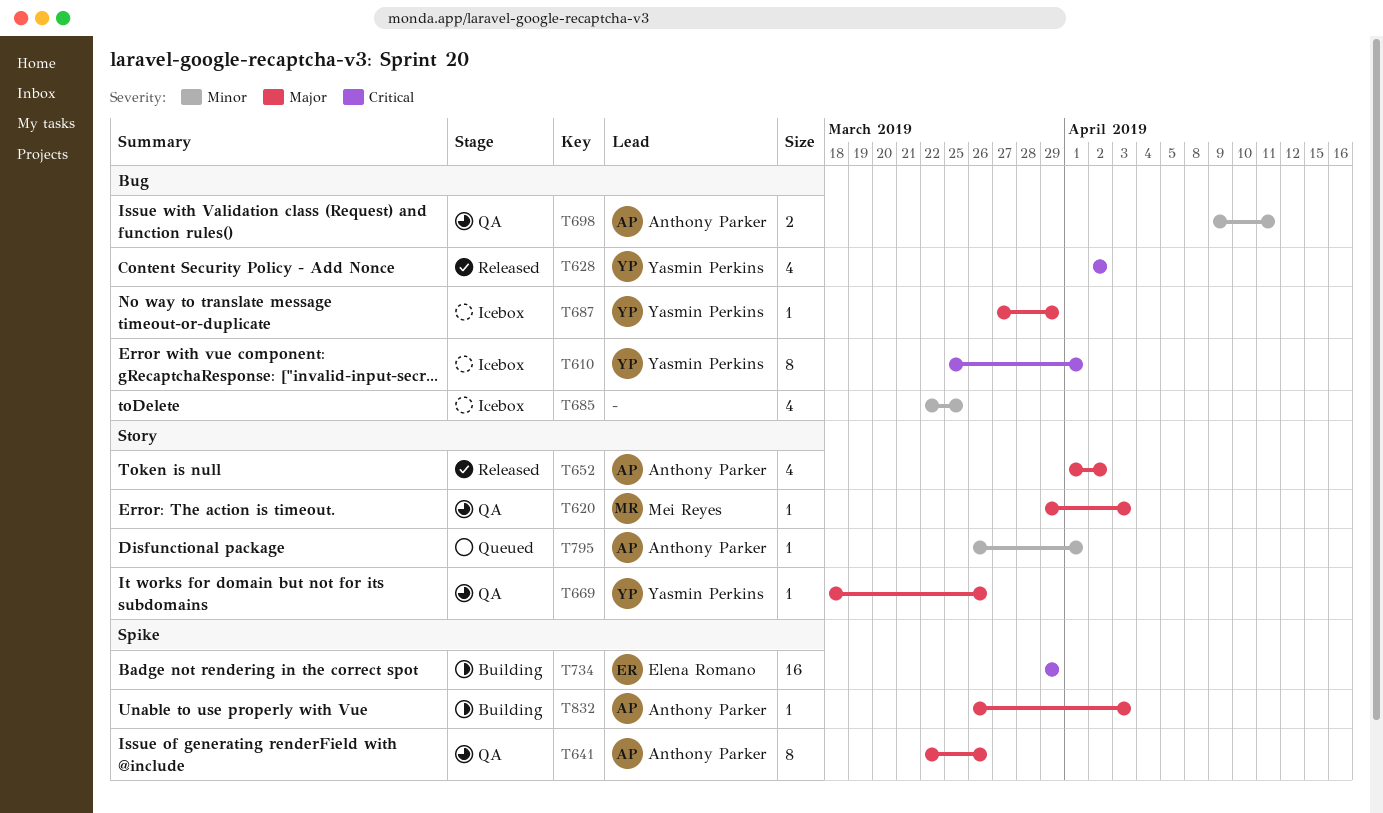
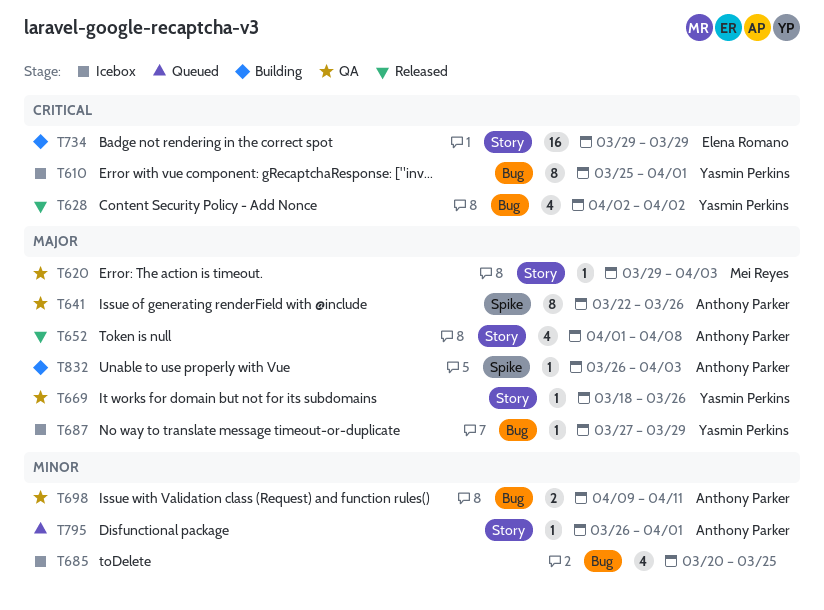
T652, due: Apr 2 -> Apr 8
T685, start: Mar 22 -> Mar 20
T734, label: Spike -> Story

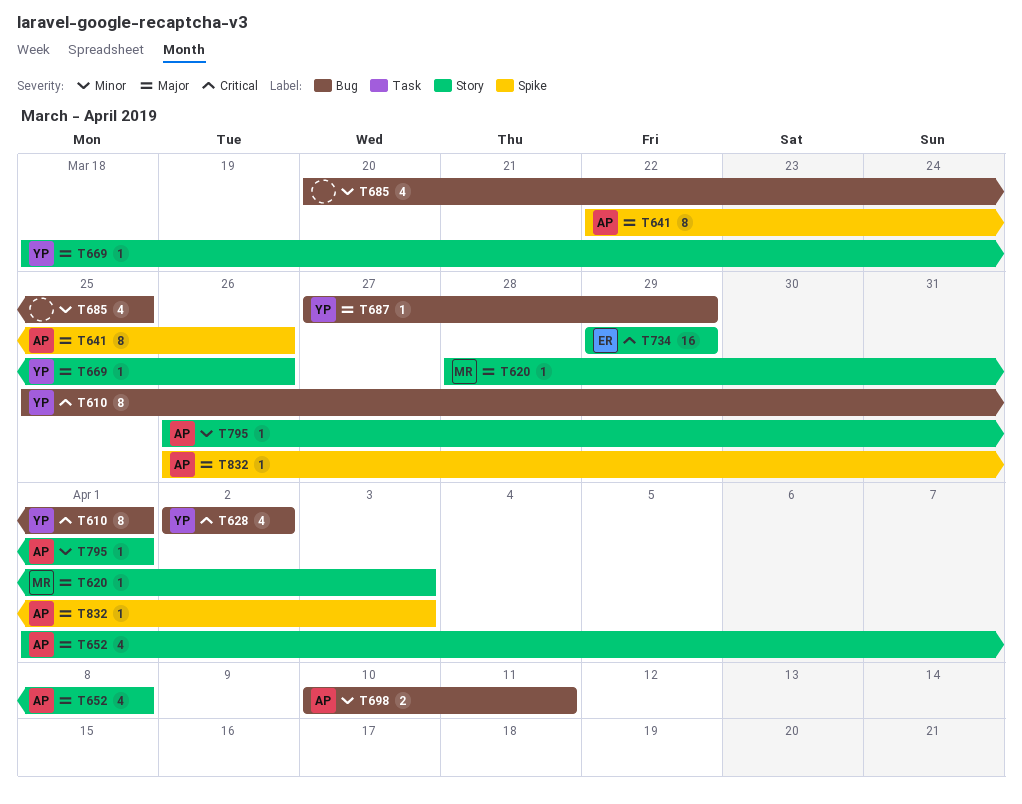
T620, start: Mar 29 -> Mar 28
T698, start: Apr 9 -> Apr 10

